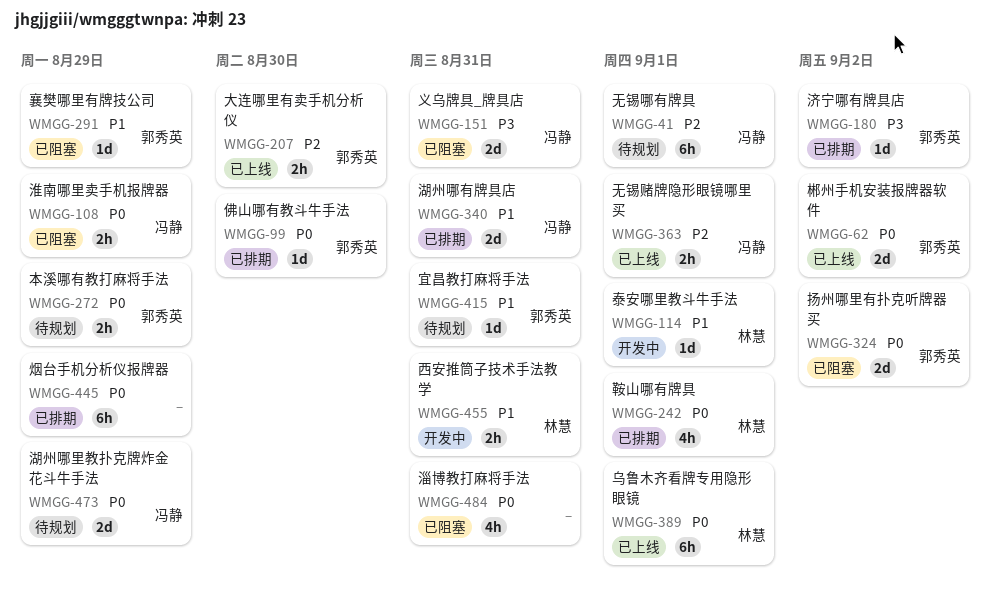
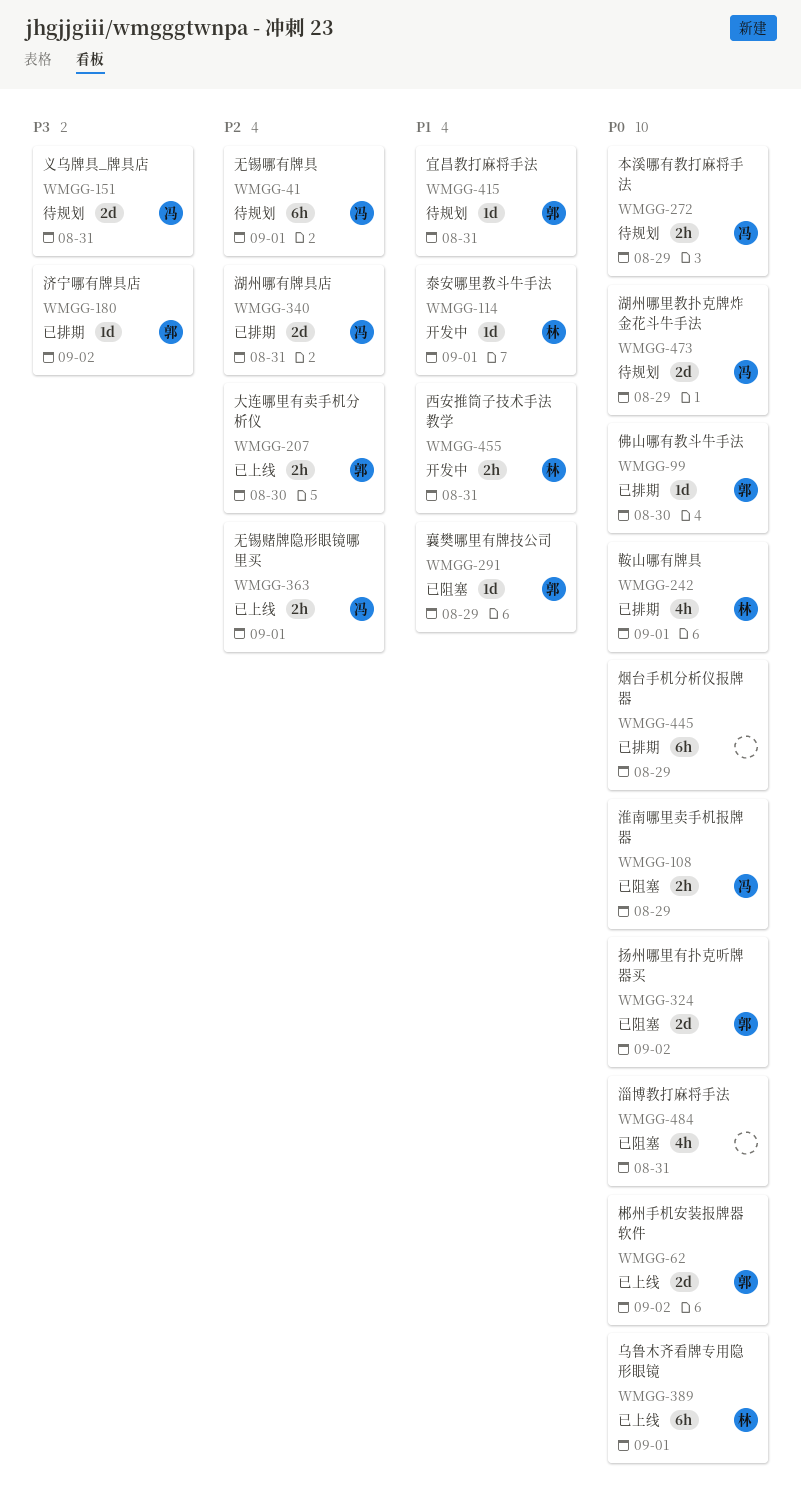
WMGG-151, status: 已阻塞 -> 待规划
WMGG-272, owner: 郭秀英 -> 冯静
WMGG-340, priority: P1 -> P2

